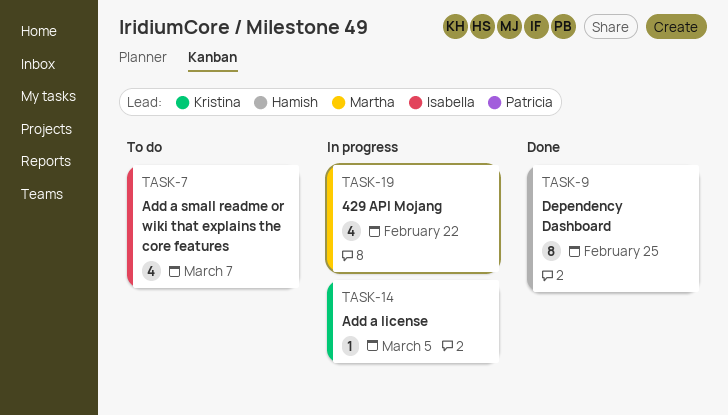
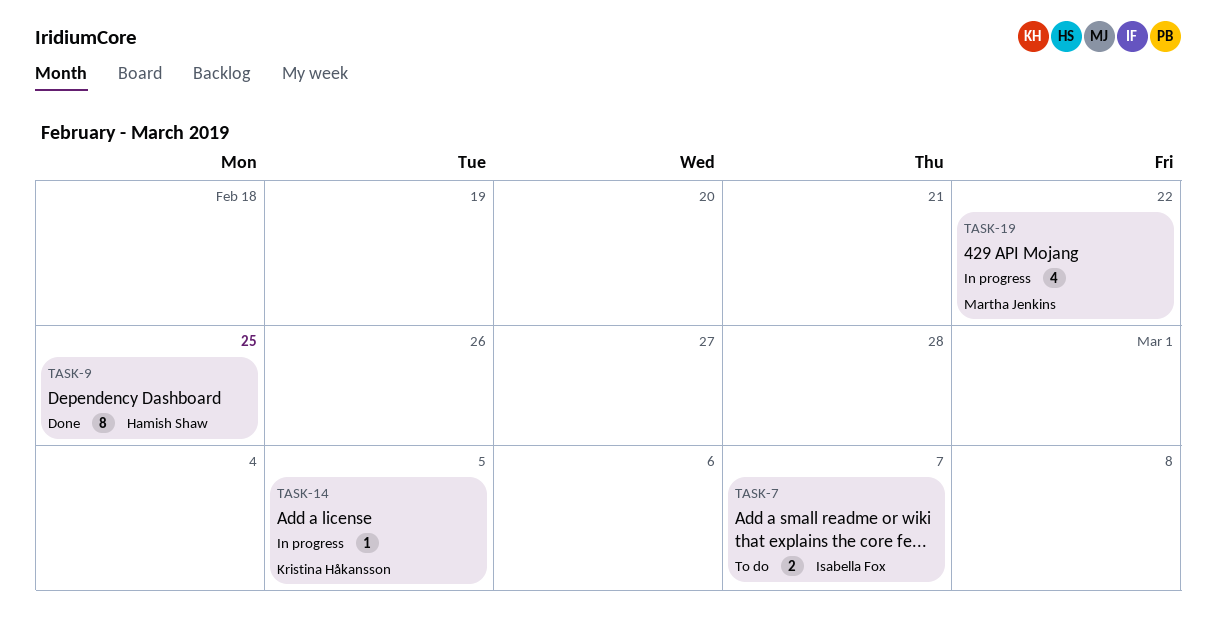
TASK-7, estimate: 4 -> 2

